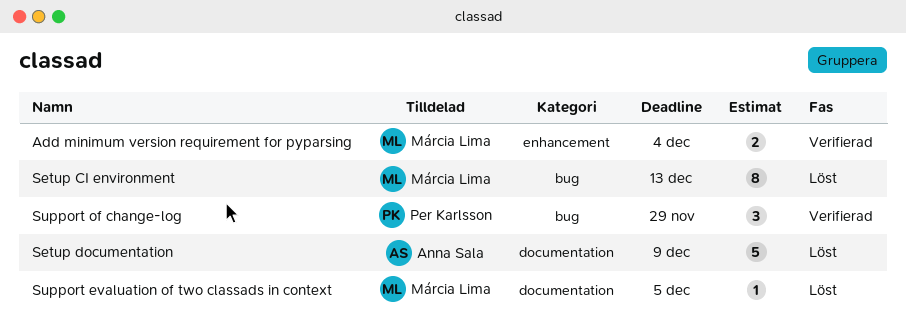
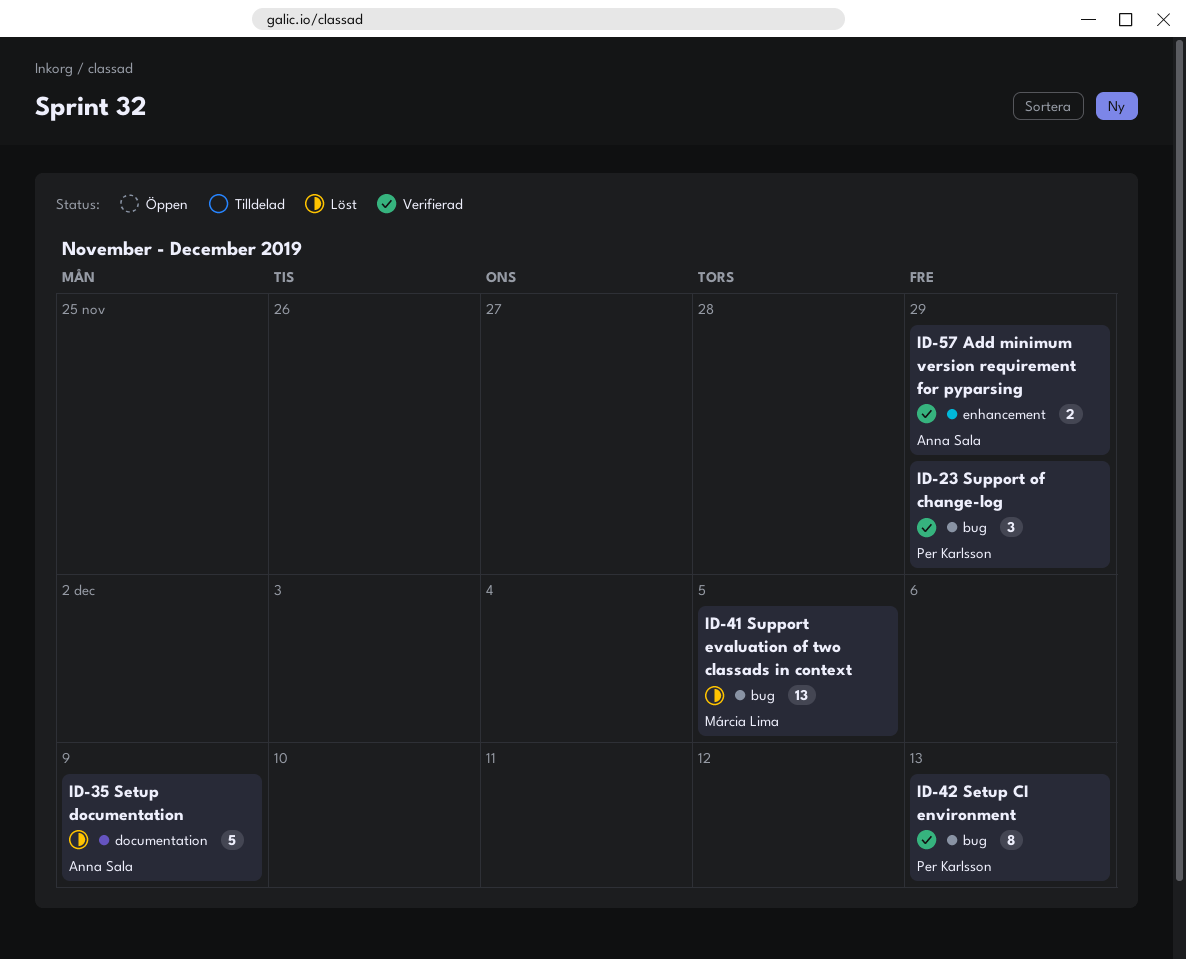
Add minimum version requirement for pyparsing, owner: Márcia Lima -> Anna Sala
Add minimum version requirement for pyparsing, due: Dec 4 -> Nov 29
Setup CI environment, status: Löst -> Verifierad
Setup CI environment, owner: Márcia Lima -> Per Karlsson
Support evaluation of two classads in context, label: documentation -> bug
Support evaluation of two classads in context, estimate: 1 -> 13

